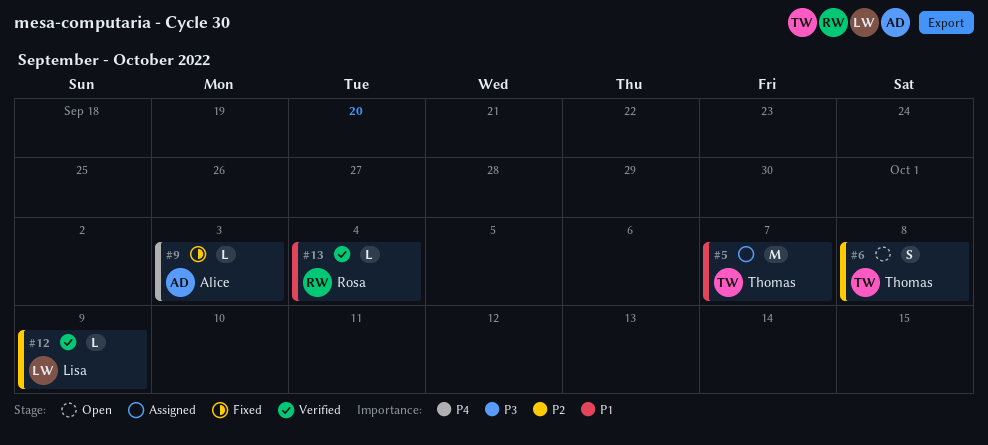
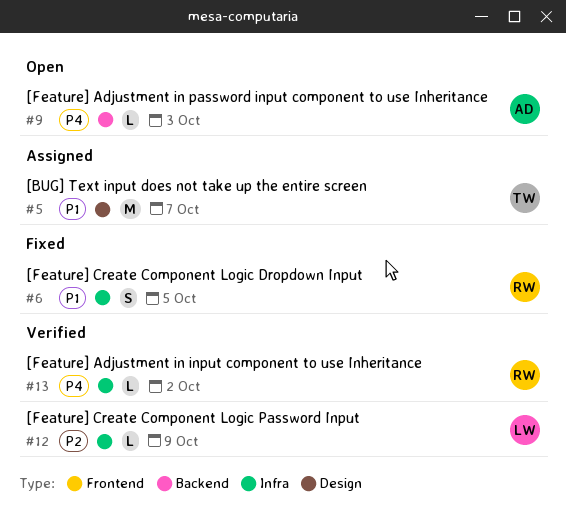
#6, status: Open -> Fixed
#6, owner: Thomas -> Rosa
#6, priority: P2 -> P1
#6, due: Oct 8 -> Oct 5
#9, status: Fixed -> Open
#13, priority: P1 -> P4
#13, due: Oct 4 -> Oct 2

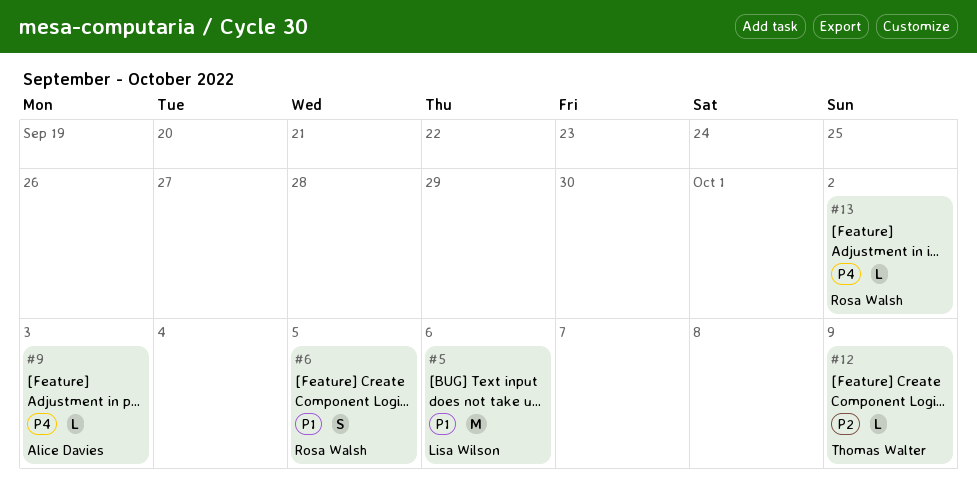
#5, owner: Thomas Walter -> Lisa Wilson
#5, due: Oct 7 -> Oct 6
#12, owner: Lisa Wilson -> Thomas Walter

